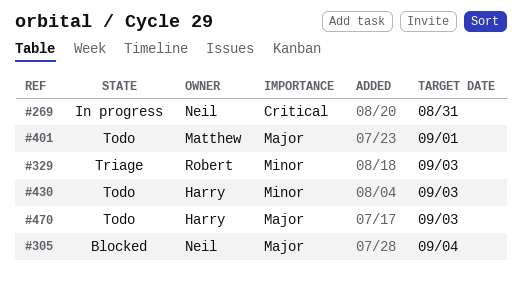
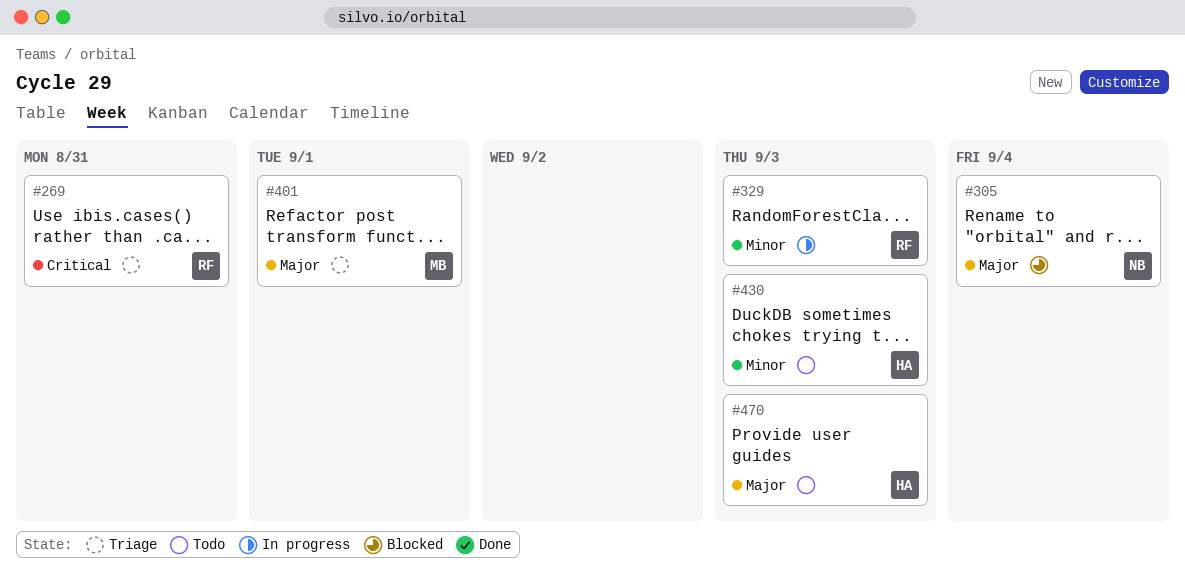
#269, status: In progress -> Triage
#269, owner: Neil -> Robert
#329, status: Triage -> In progress
#401, status: Todo -> Triage

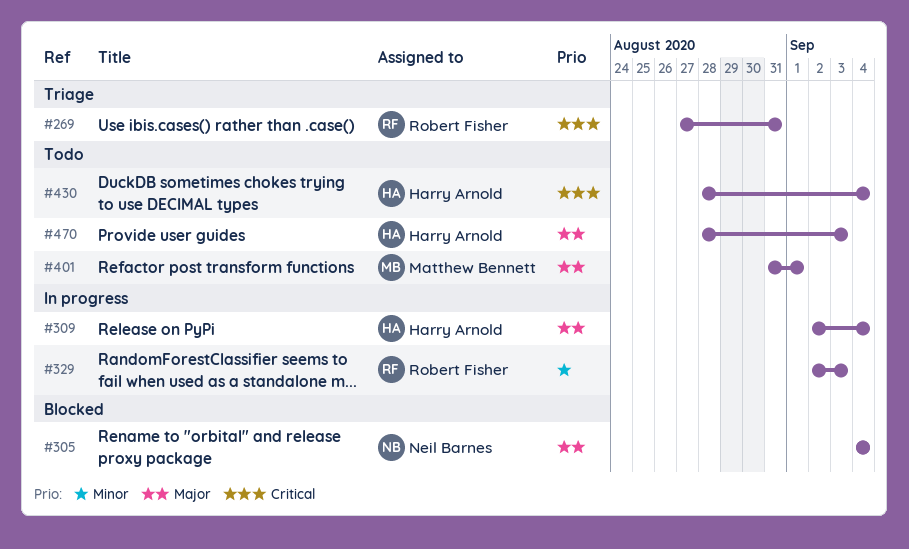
#309: none -> present
#401, status: Triage -> Todo
#430, priority: Minor -> Critical
#430, due: Sep 3 -> Sep 4

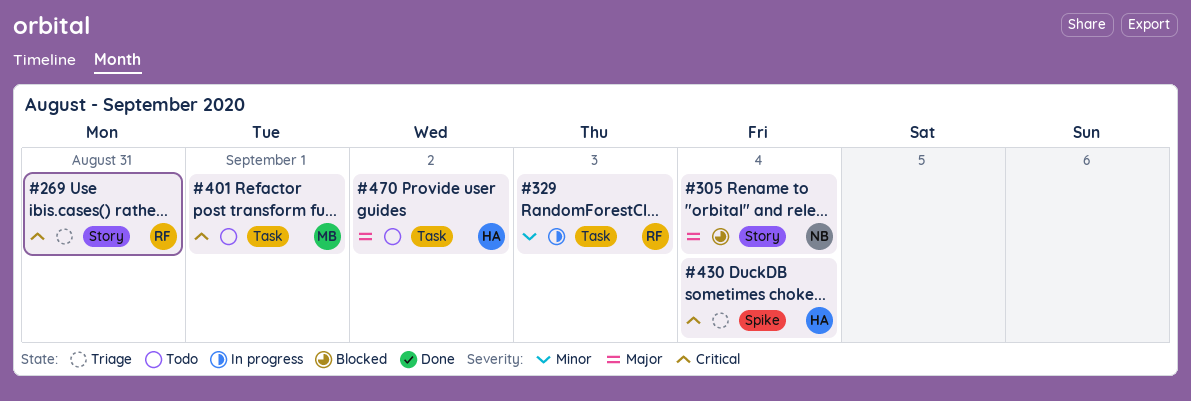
#309: present -> none
#401, priority: Major -> Critical
#430, status: Todo -> Triage
#470, due: Sep 3 -> Sep 2

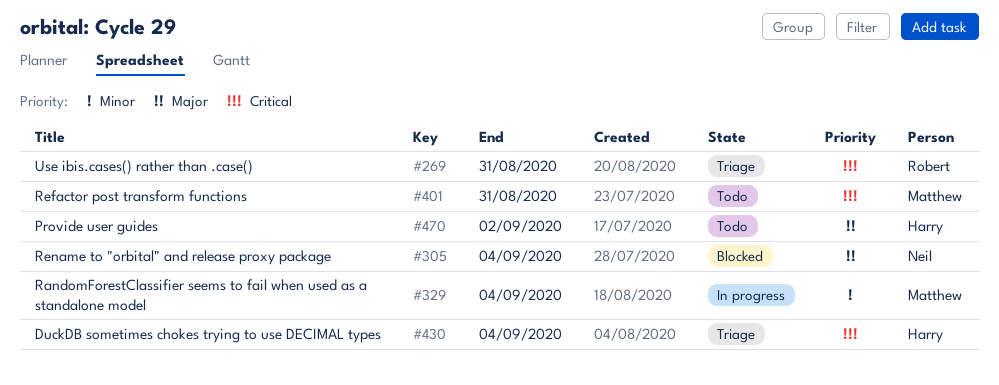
#329, owner: Robert -> Matthew
#329, due: Sep 3 -> Sep 4
#401, due: Sep 1 -> Aug 31

